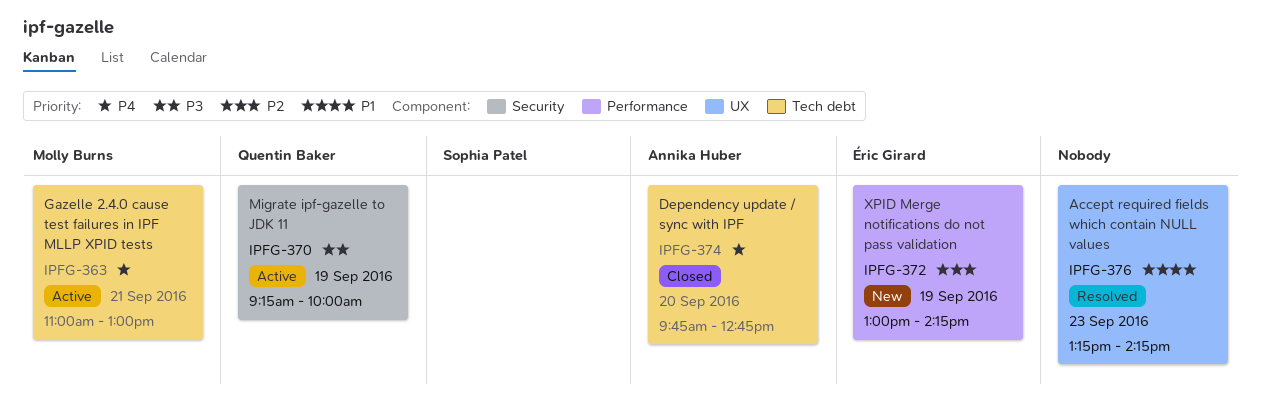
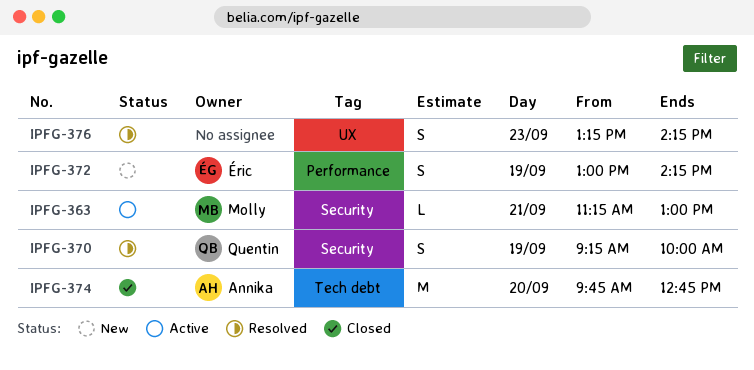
IPFG-363, label: Tech debt -> Security
IPFG-363, begins: 11:00 -> 11:15
IPFG-370, status: Active -> Resolved

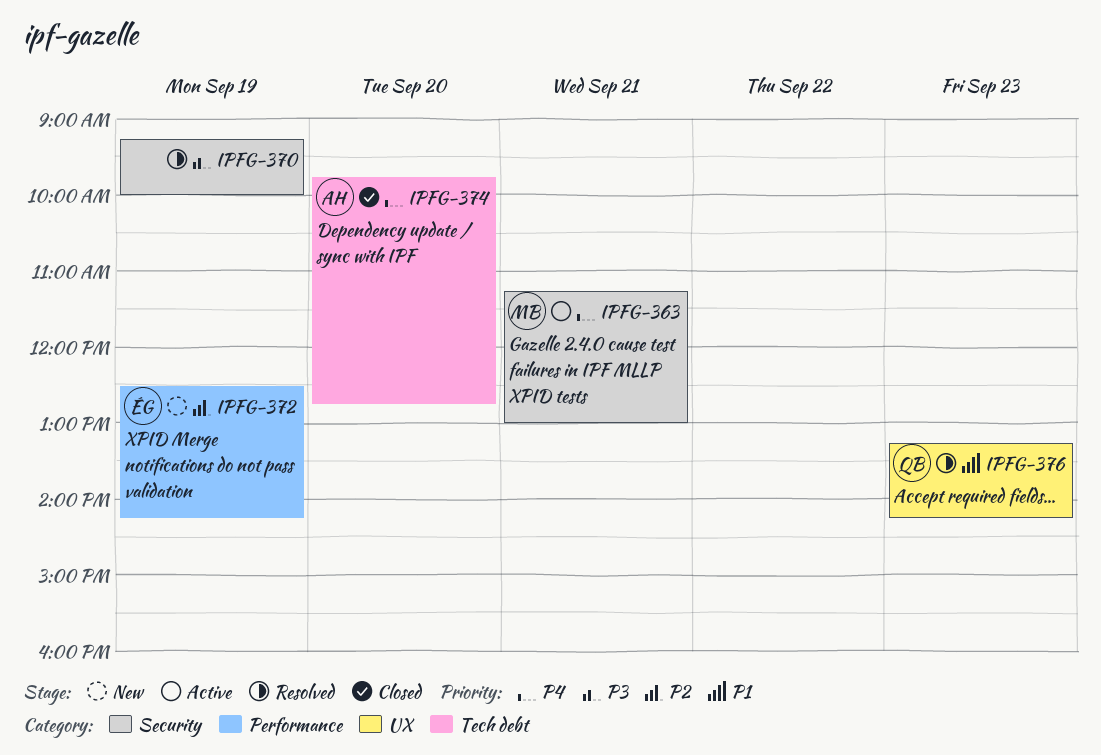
IPFG-370, owner: Quentin -> none
IPFG-372, begins: 13:00 -> 12:30
IPFG-376, owner: none -> Quentin

